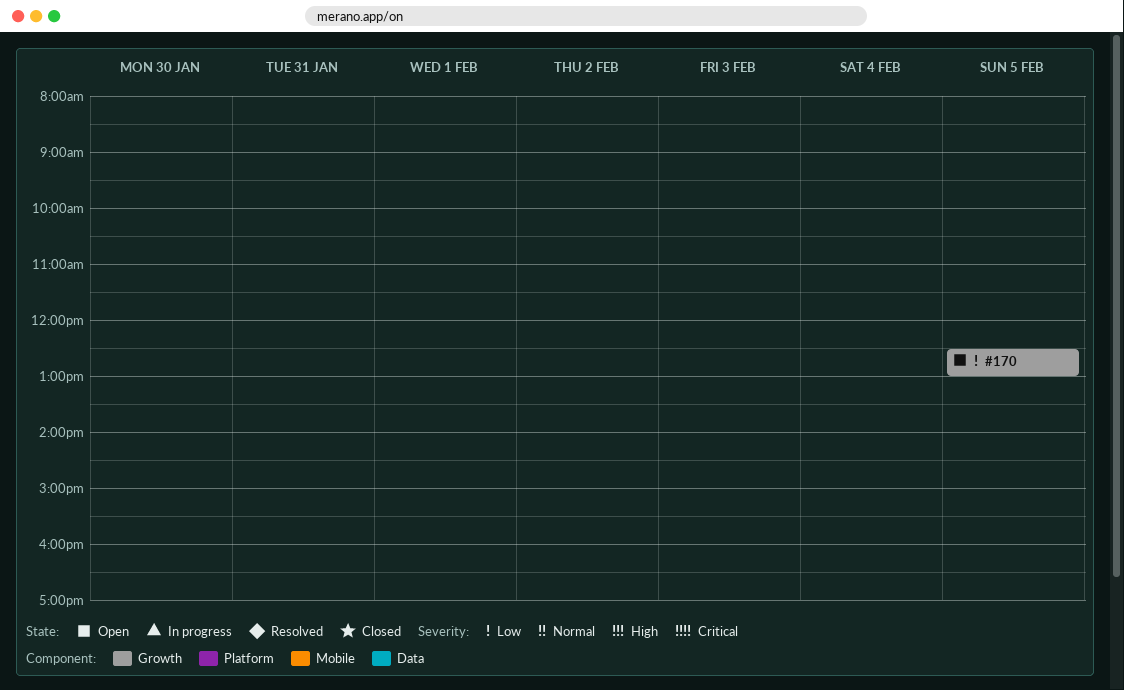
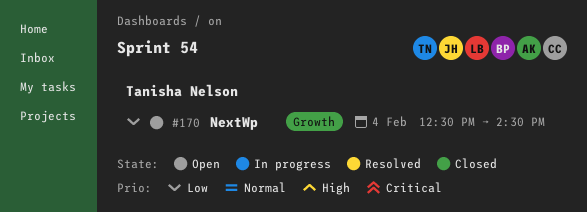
#170, day: Feb 5 -> Feb 4
#170, ends: 13:00 -> 14:30

